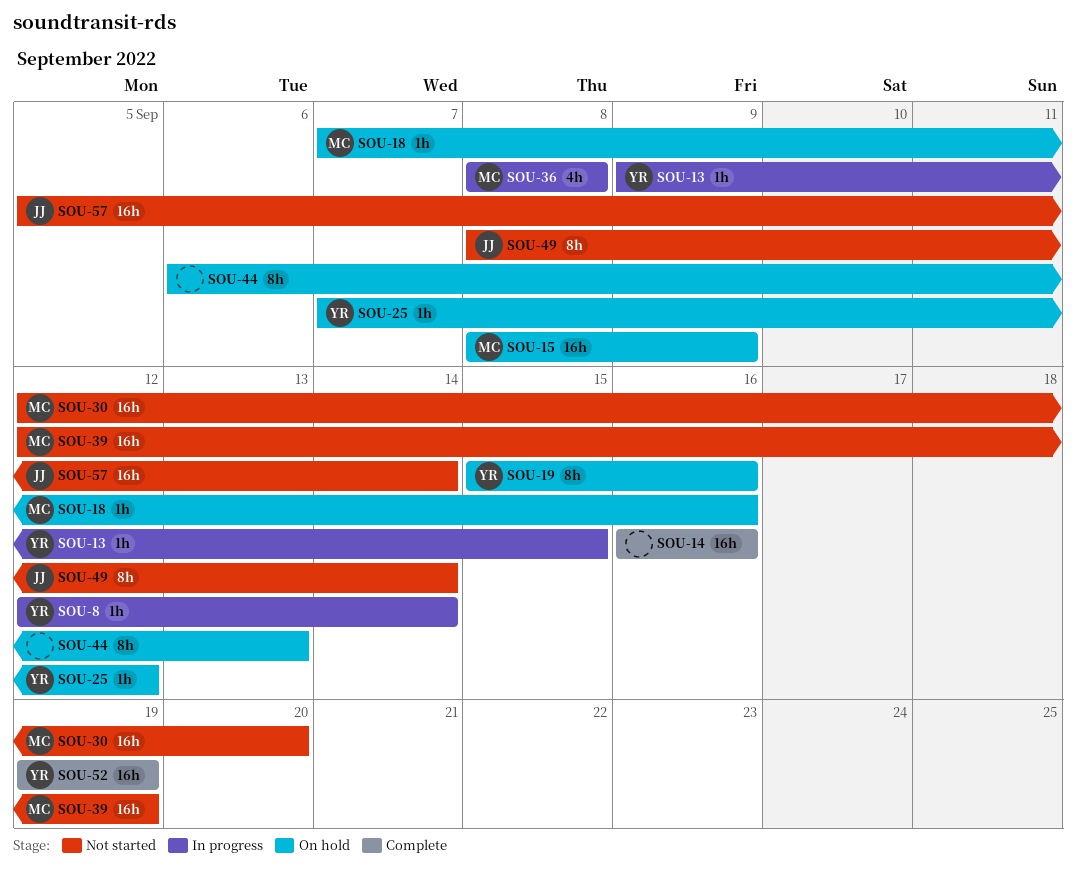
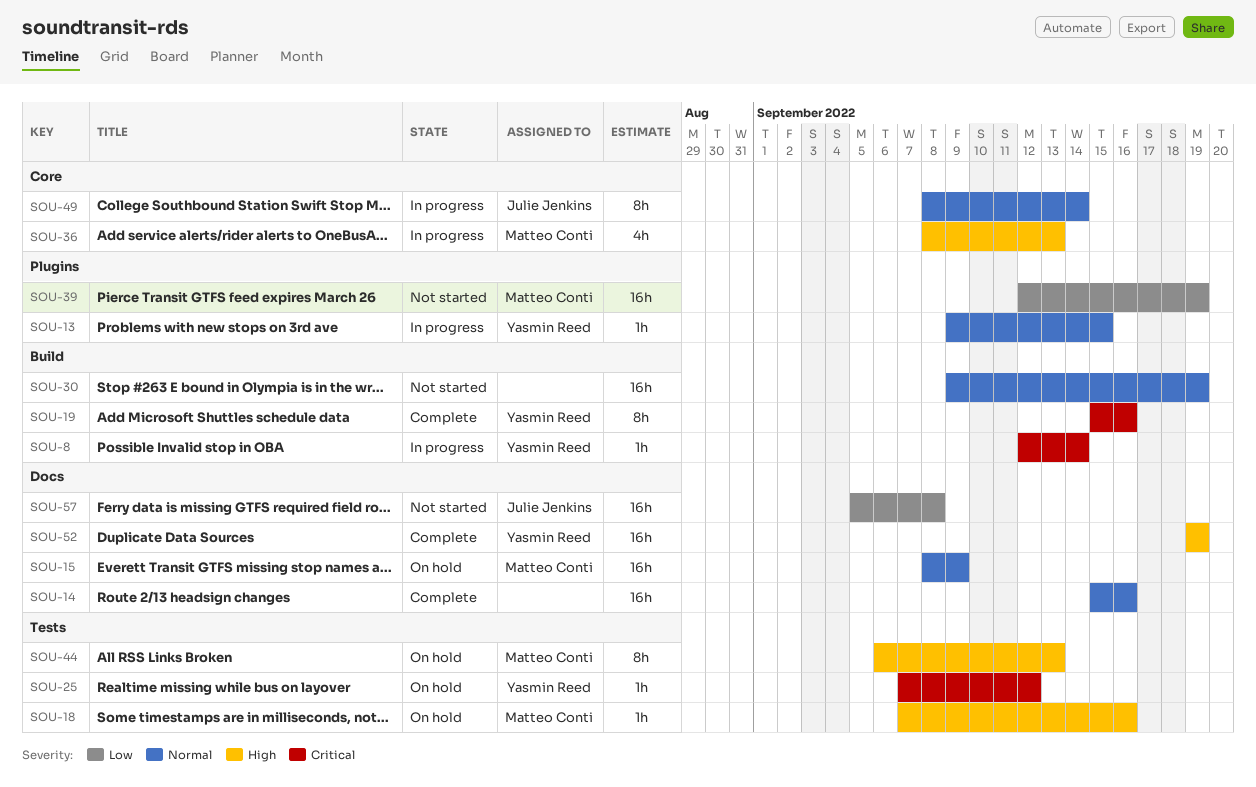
SOU-14, start: Sep 16 -> Sep 15
SOU-19, status: On hold -> Complete
SOU-30, owner: Matteo Conti -> none
SOU-30, start: Sep 12 -> Sep 9
SOU-30, due: Sep 20 -> Sep 19
SOU-36, due: Sep 8 -> Sep 13
SOU-44, owner: none -> Matteo Conti
SOU-49, status: Not started -> In progress
SOU-57, due: Sep 14 -> Sep 8

